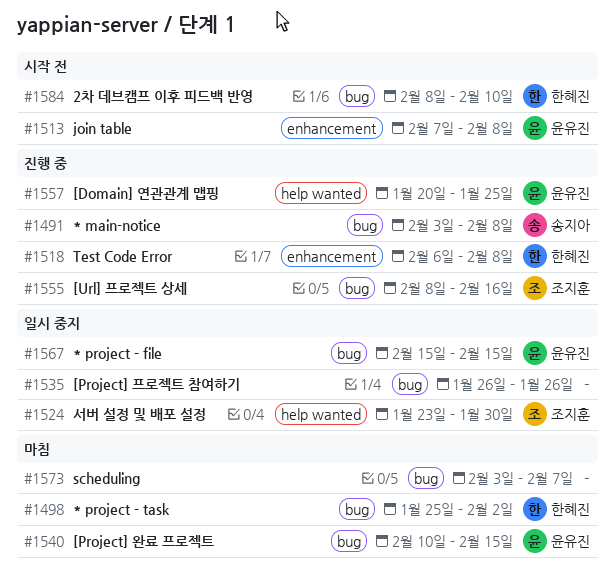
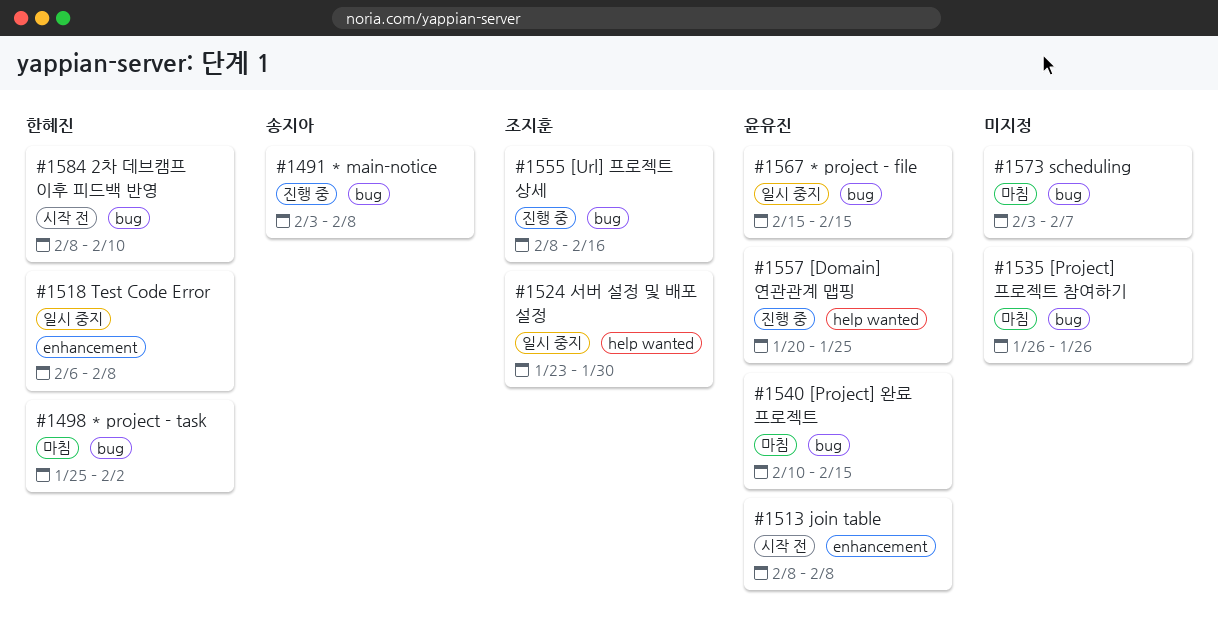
#1513, start: Feb 7 -> Feb 8
#1518, status: 진행 중 -> 일시 중지
#1535, status: 일시 중지 -> 마침

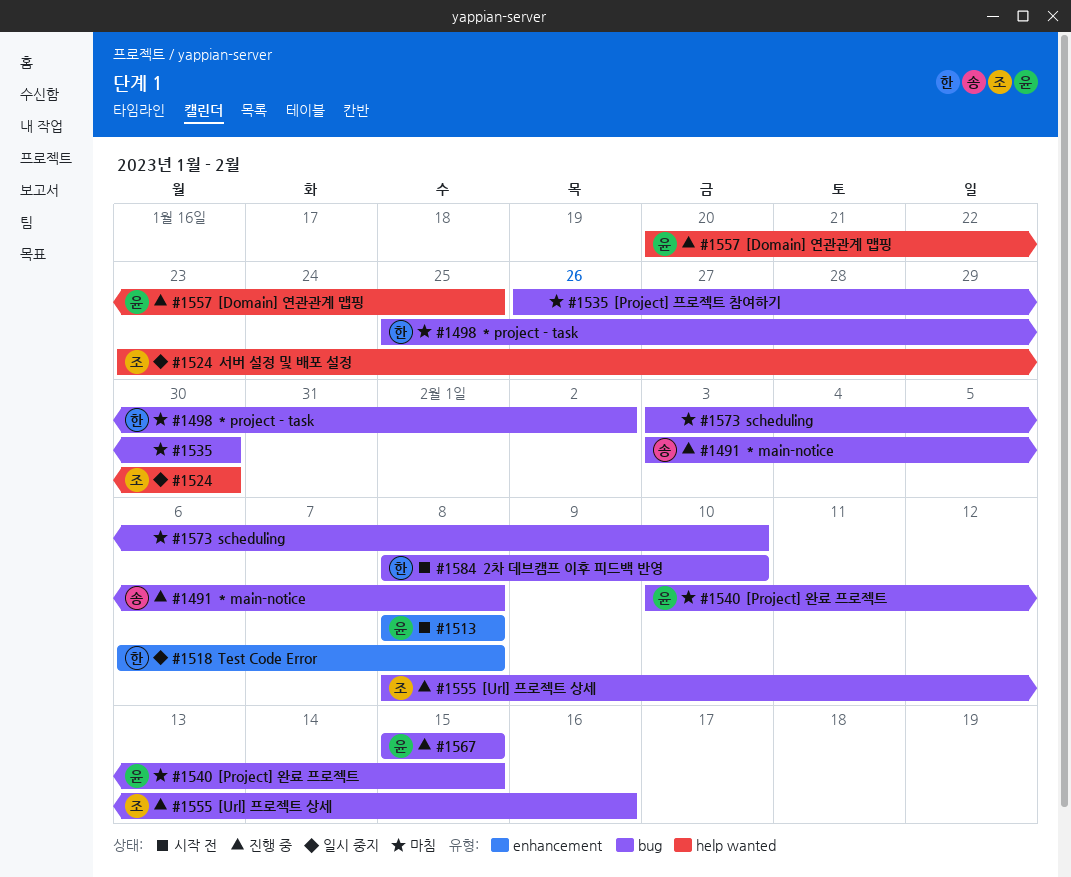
#1535, due: Jan 26 -> Jan 30
#1567, status: 일시 중지 -> 진행 중
#1573, due: Feb 7 -> Feb 10

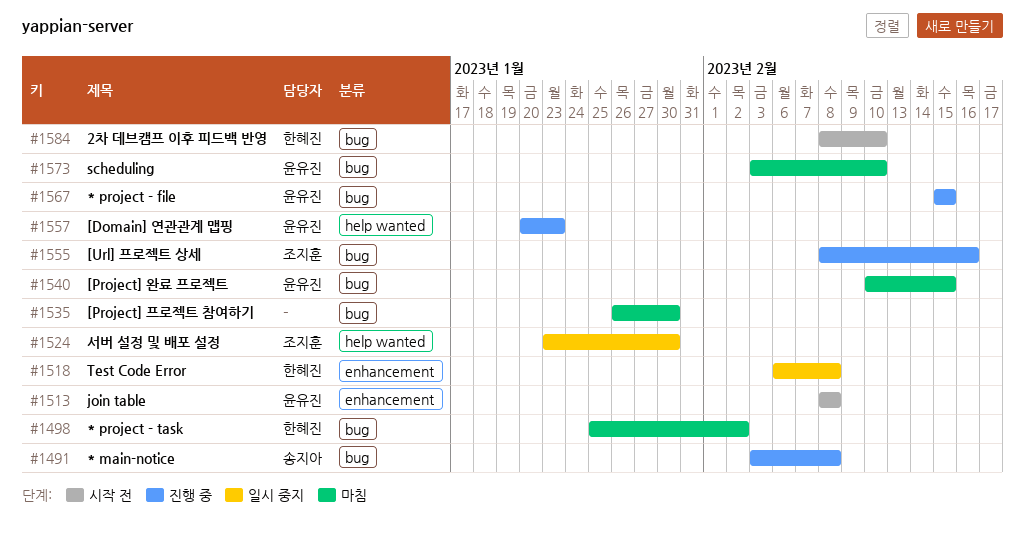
#1557, due: Jan 25 -> Jan 23
#1573, owner: none -> 윤유진

